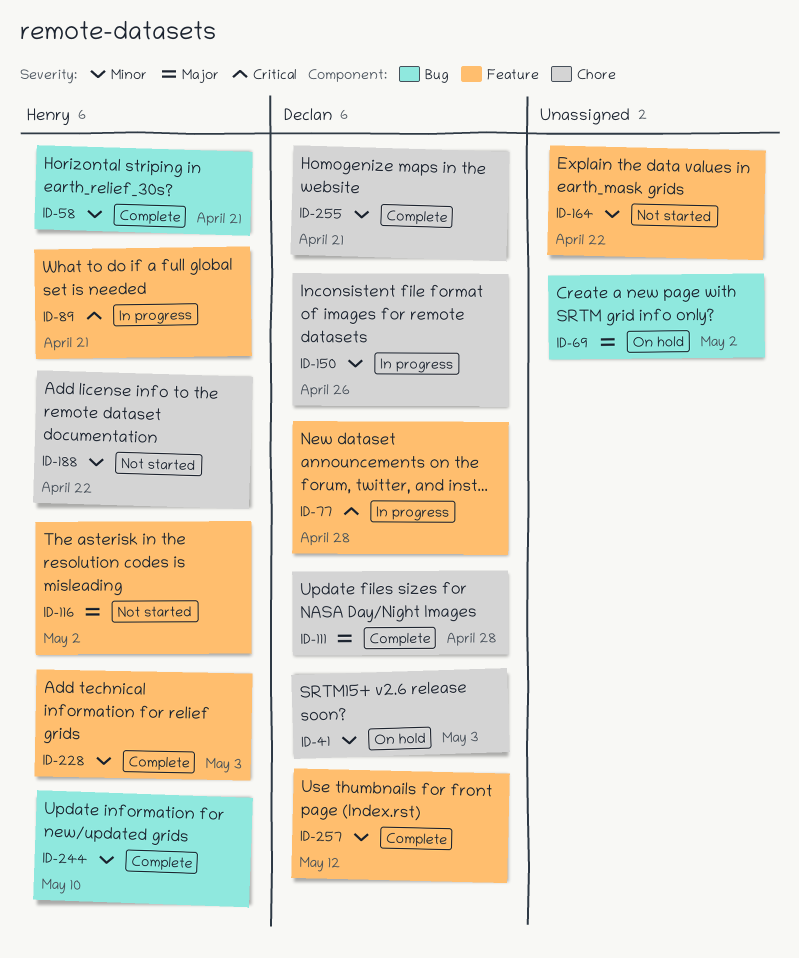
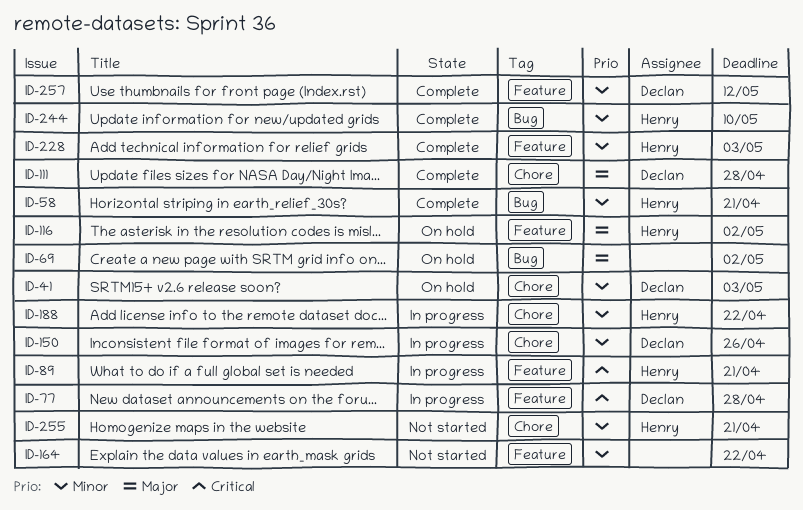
ID-116, status: Not started -> On hold
ID-188, status: Not started -> In progress
ID-255, status: Complete -> Not started
ID-255, owner: Declan -> Henry

